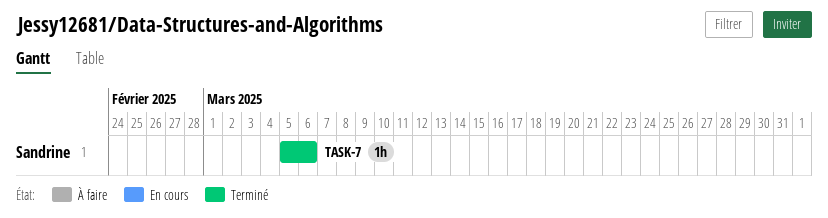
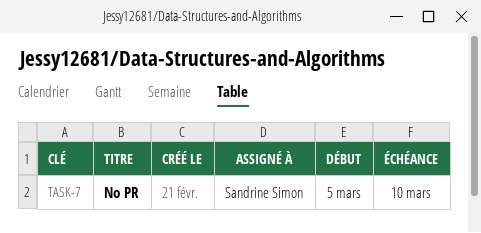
TASK-7, due: Mar 6 -> Mar 10

